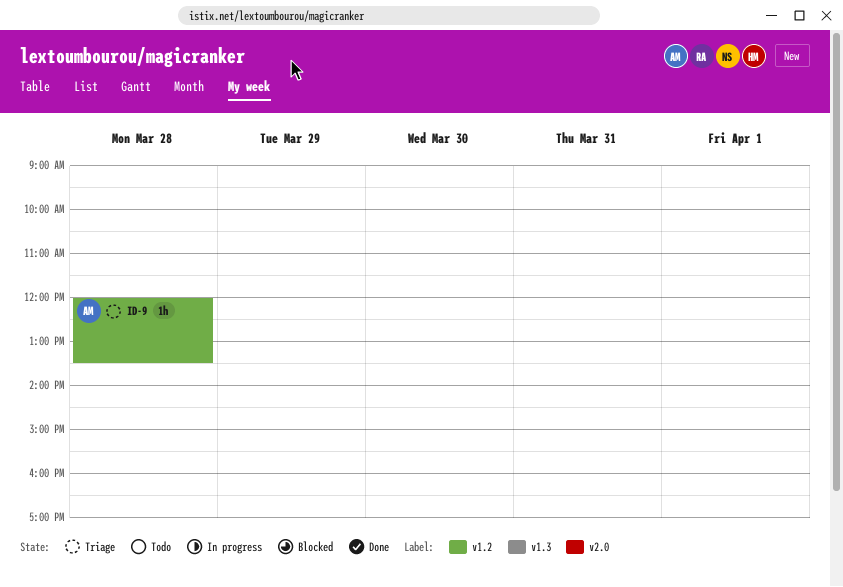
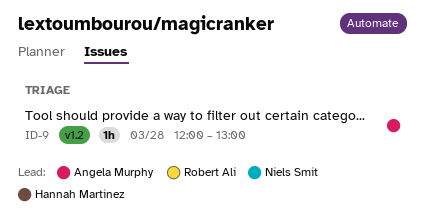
ID-9, ends: 13:30 -> 13:00

